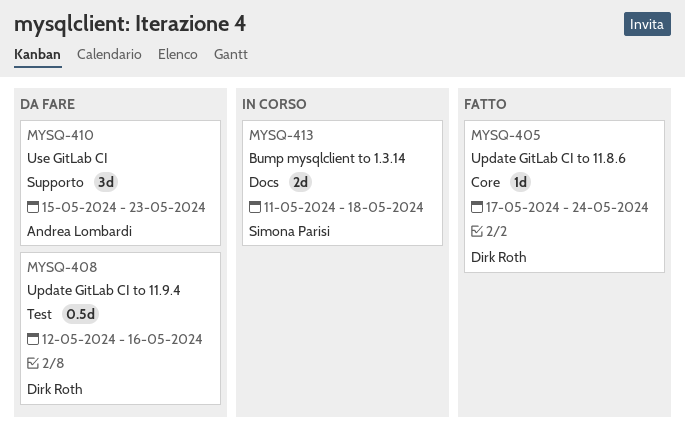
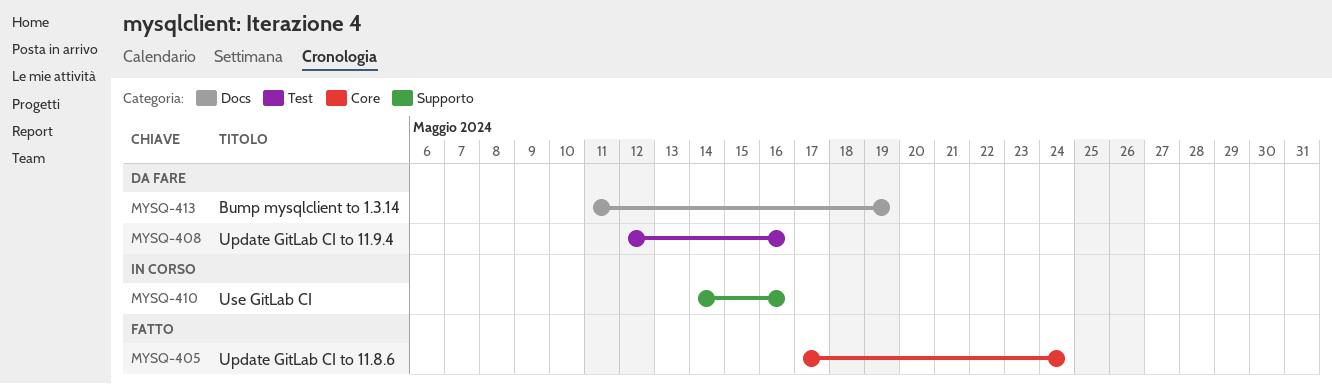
MYSQ-410, status: Da fare -> In corso
MYSQ-410, start: May 15 -> May 14
MYSQ-410, due: May 23 -> May 16
MYSQ-413, status: In corso -> Da fare
MYSQ-413, due: May 18 -> May 19

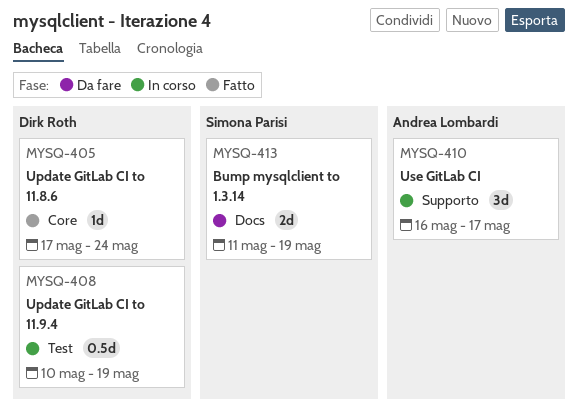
MYSQ-408, status: Da fare -> In corso
MYSQ-408, start: May 12 -> May 10
MYSQ-408, due: May 16 -> May 19
MYSQ-410, start: May 14 -> May 16
MYSQ-410, due: May 16 -> May 17

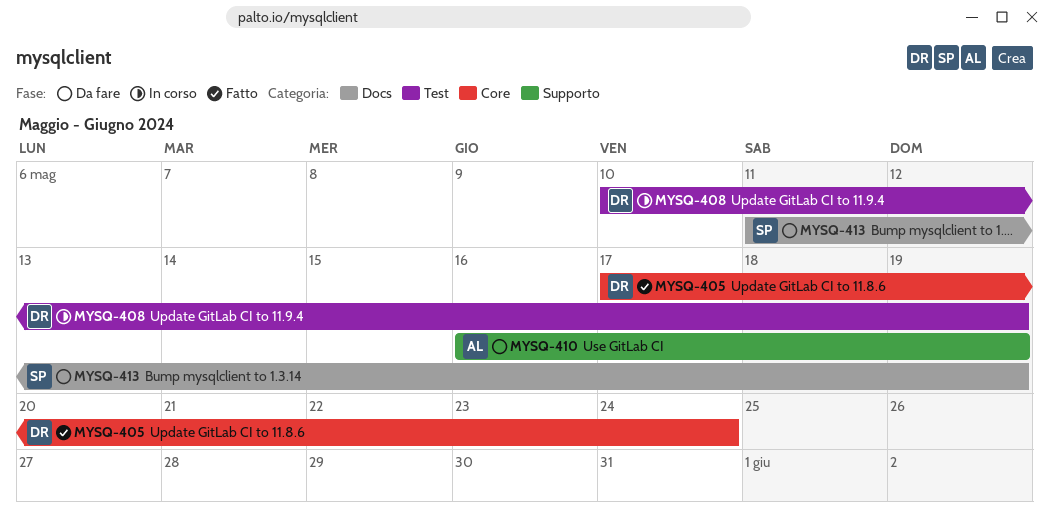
MYSQ-410, status: In corso -> Da fare
MYSQ-410, due: May 17 -> May 19

